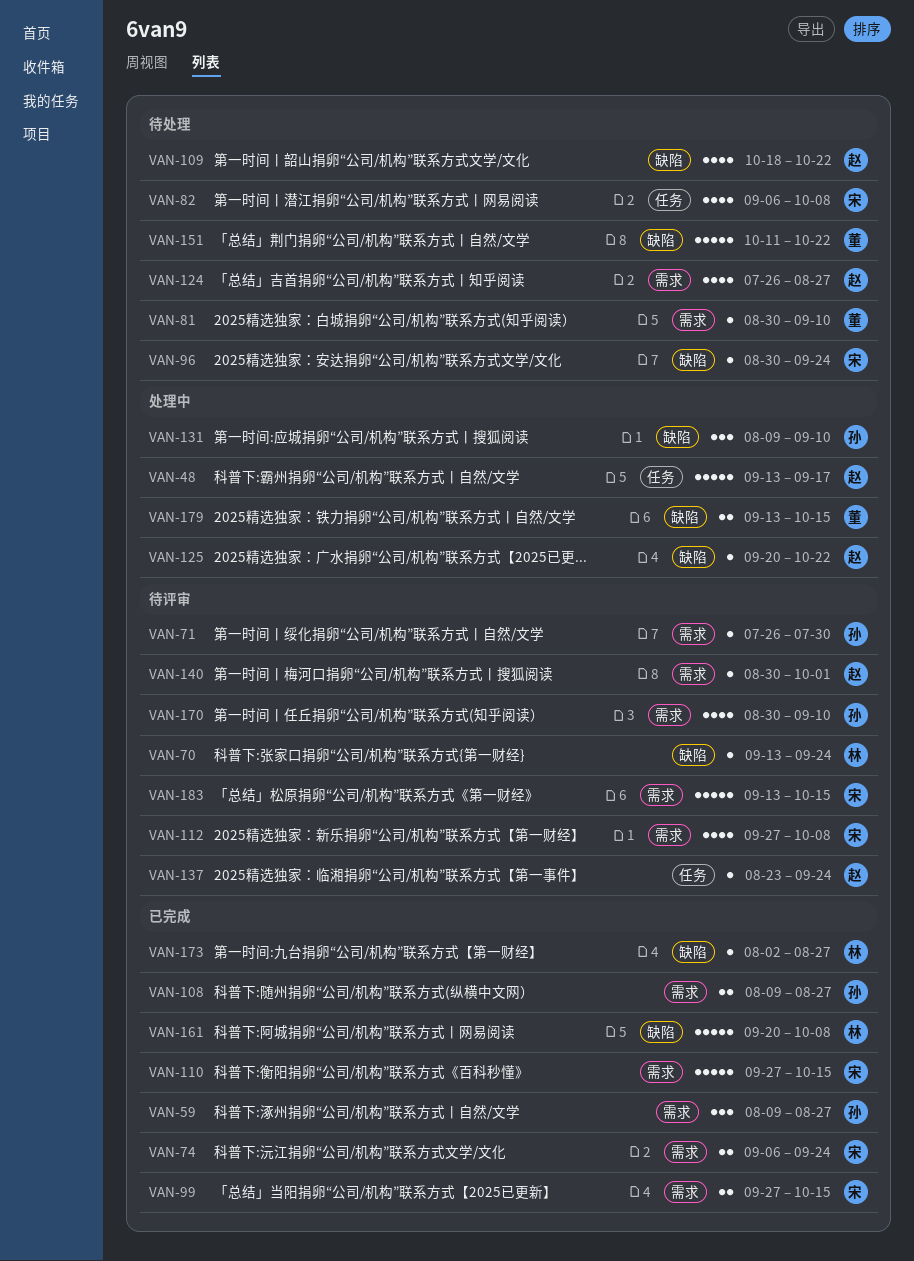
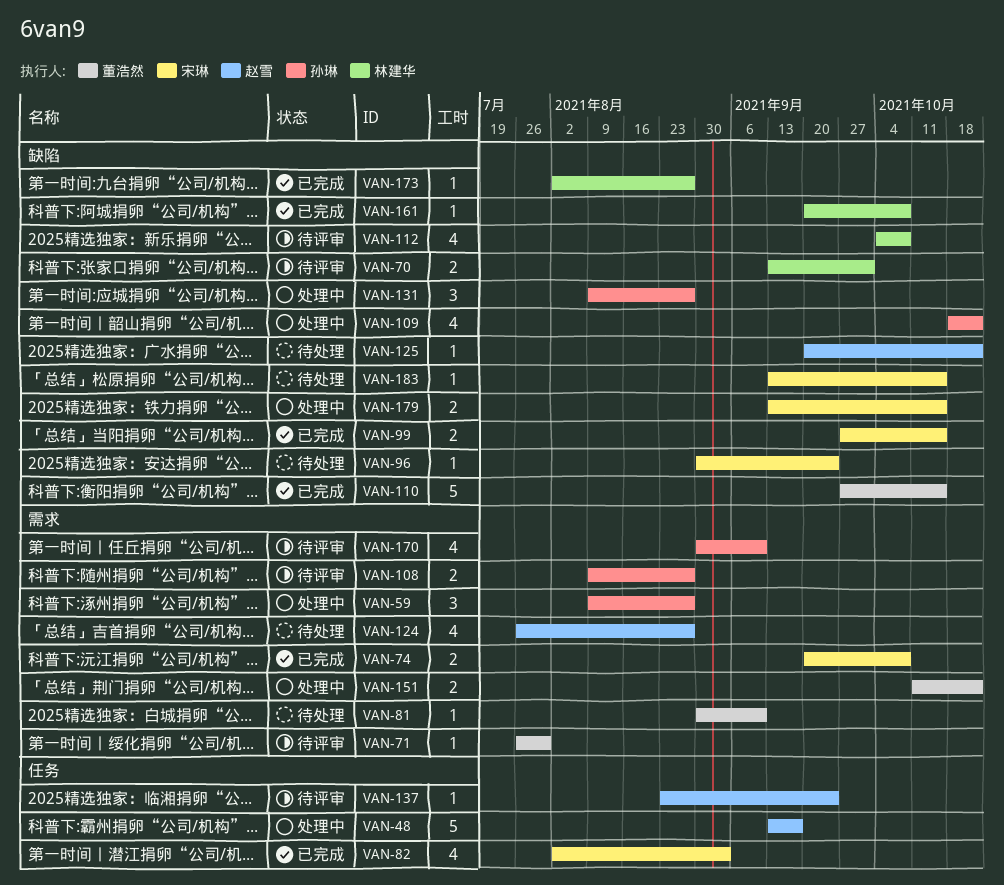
VAN-59, status: 已完成 -> 处理中
VAN-70, estimate: 1 -> 2
VAN-70, due: Sep 24 -> Oct 1
VAN-71, owner: 孙琳 -> 董浩然
VAN-74, start: Sep 6 -> Sep 20
VAN-74, due: Sep 24 -> Oct 8
VAN-82, status: 待处理 -> 已完成
VAN-82, start: Sep 6 -> Aug 2
VAN-82, due: Oct 8 -> Sep 3
VAN-99, label: 需求 -> 缺陷
VAN-108, status: 已完成 -> 待评审
VAN-109, status: 待处理 -> 处理中
VAN-109, owner: 赵雪 -> 孙琳
VAN-110, owner: 宋琳 -> 董浩然
VAN-110, label: 需求 -> 缺陷
VAN-112, owner: 宋琳 -> 林建华
VAN-112, label: 需求 -> 缺陷
VAN-112, start: Sep 27 -> Oct 4
VAN-125, status: 处理中 -> 待处理
VAN-131, due: Sep 10 -> Aug 27
VAN-140: present -> none
VAN-151, status: 待处理 -> 处理中
VAN-151, label: 缺陷 -> 需求
VAN-151, estimate: 5 -> 2
VAN-161, estimate: 5 -> 1
VAN-179, owner: 董浩然 -> 宋琳
VAN-183, status: 待评审 -> 待处理
VAN-183, label: 需求 -> 缺陷
VAN-183, estimate: 5 -> 1

